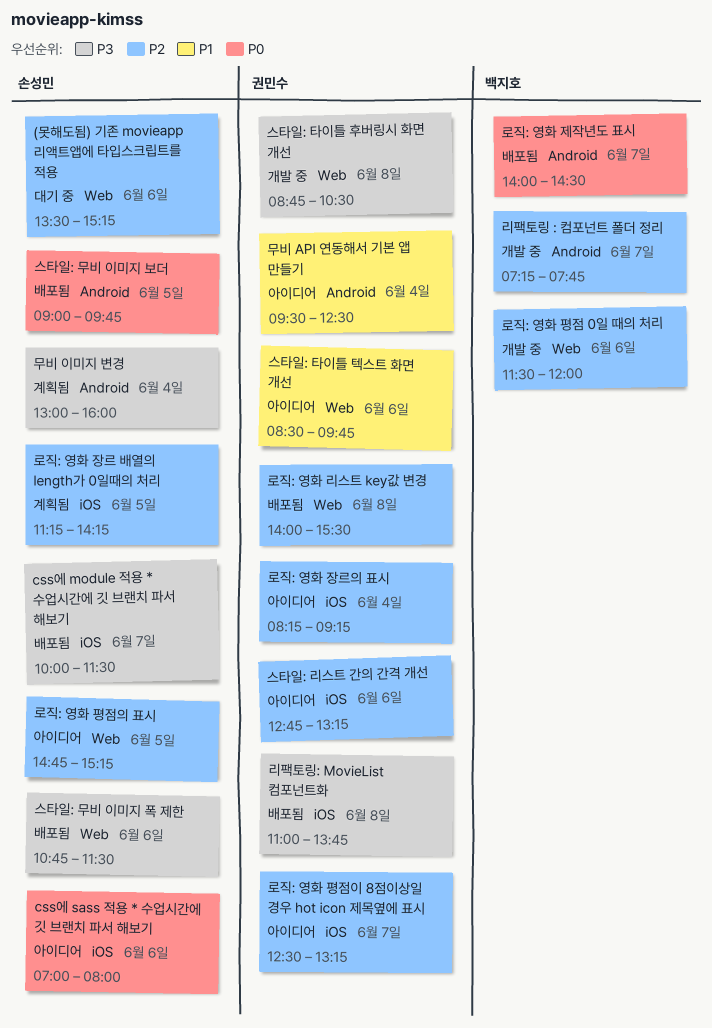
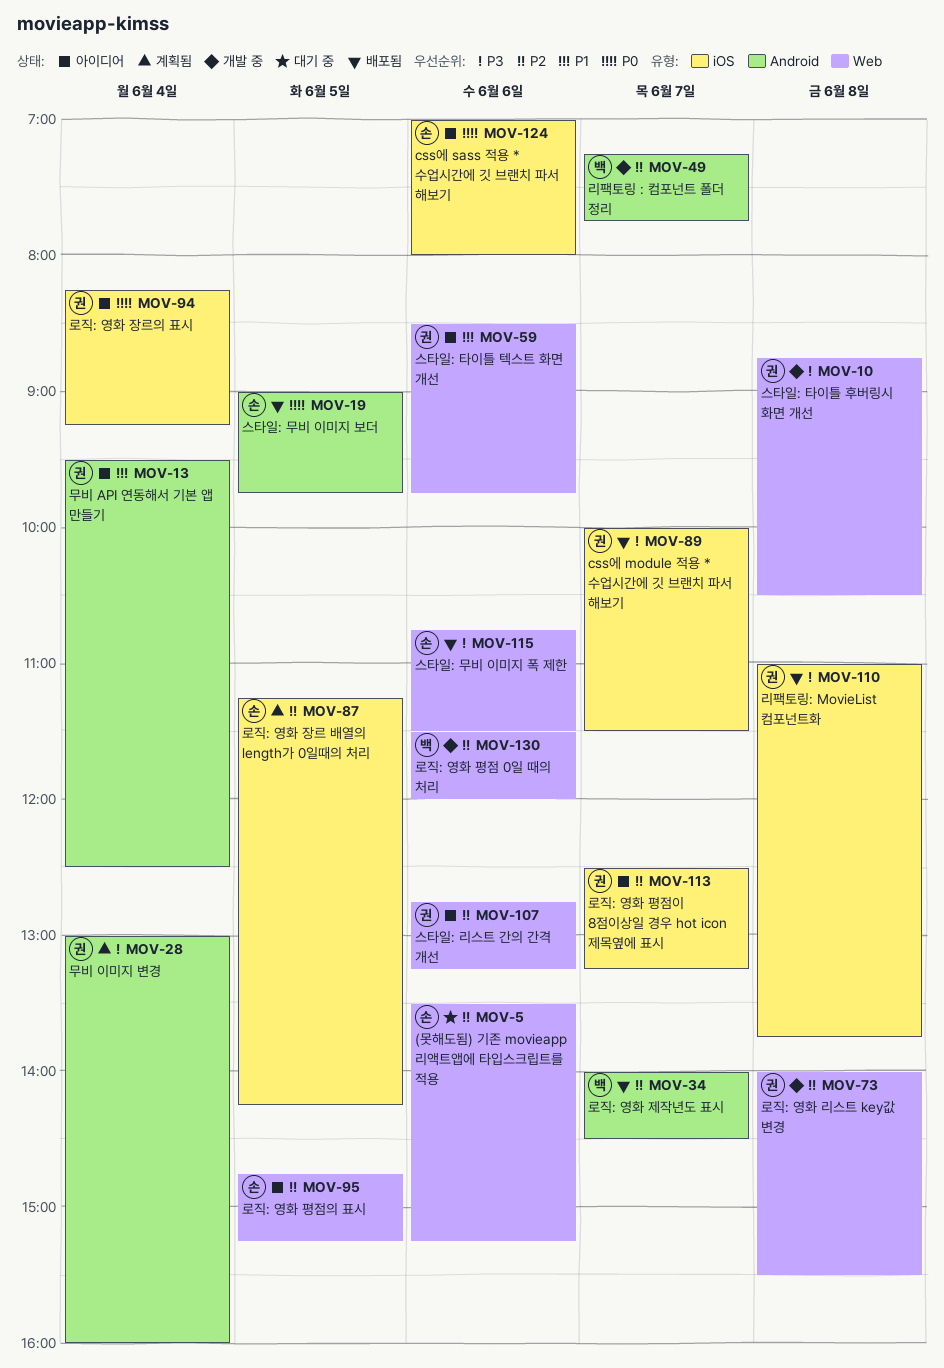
css에 module 적용 * 수업시간에 깃 브랜치 파서 해보기, owner: 손성민 -> 권민수
로직: 영화 리스트 key값 변경, status: 배포됨 -> 개발 중
로직: 영화 장르의 표시, priority: P2 -> P0
로직: 영화 제작년도 표시, priority: P0 -> P2
무비 이미지 변경, owner: 손성민 -> 권민수
스타일: 리스트 간의 간격 개선, label: iOS -> Web

